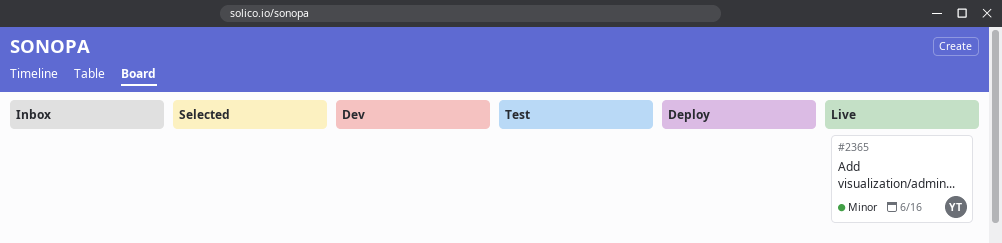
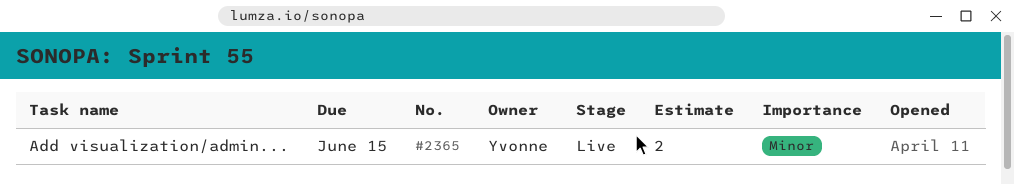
#2365, due: Jun 16 -> Jun 15

